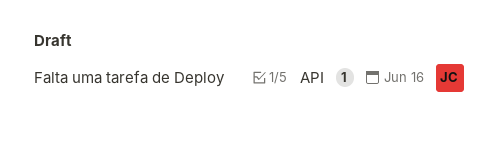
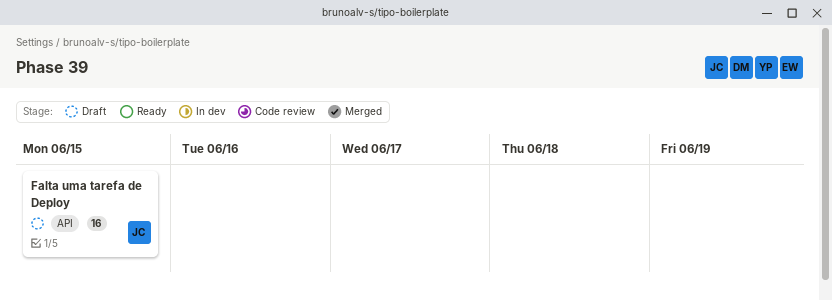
Falta uma tarefa de Deploy, estimate: 1 -> 16
Falta uma tarefa de Deploy, due: Jun 16 -> Jun 15

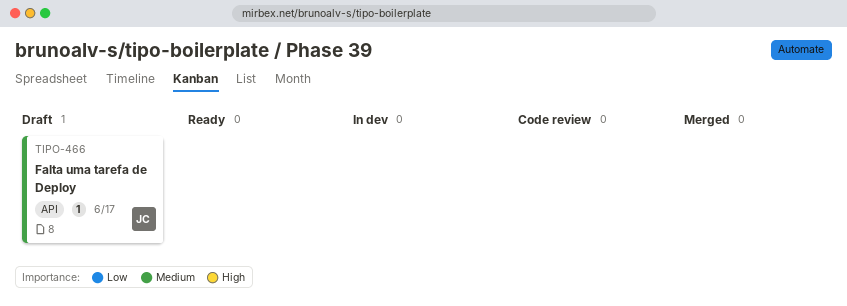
Falta uma tarefa de Deploy, estimate: 16 -> 1
Falta uma tarefa de Deploy, due: Jun 15 -> Jun 17

